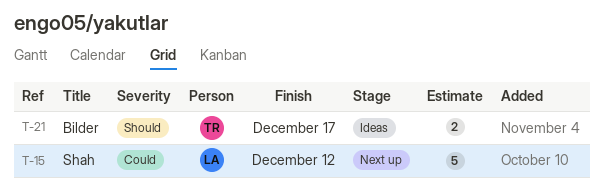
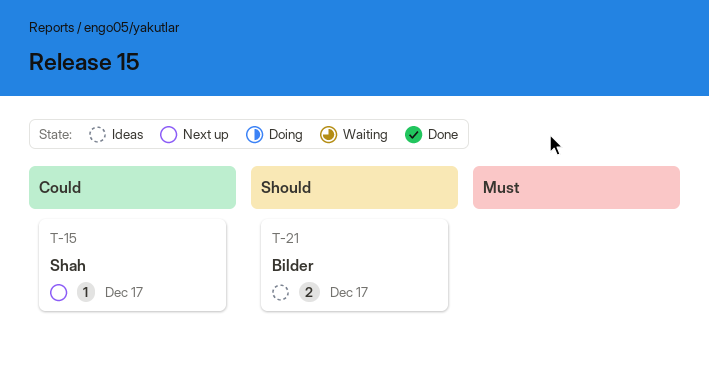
T-15, estimate: 5 -> 1
T-15, due: Dec 12 -> Dec 17

